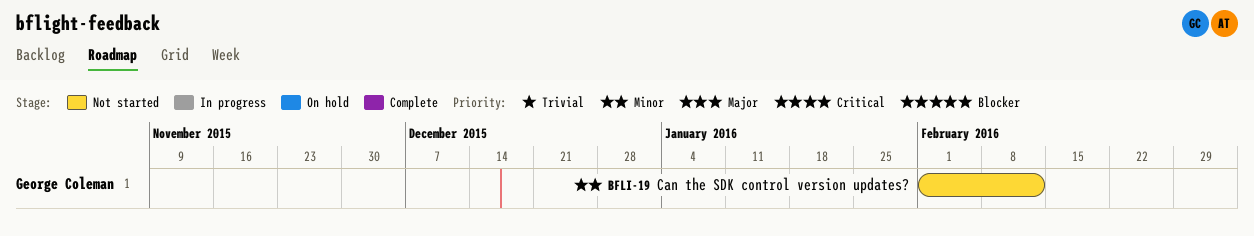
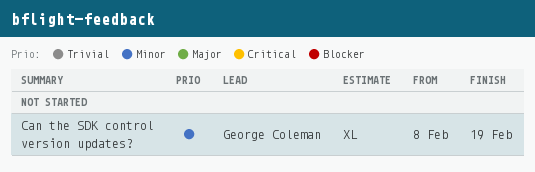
Can the SDK control version updates?, start: Feb 1 -> Feb 8
Can the SDK control version updates?, due: Feb 12 -> Feb 19

